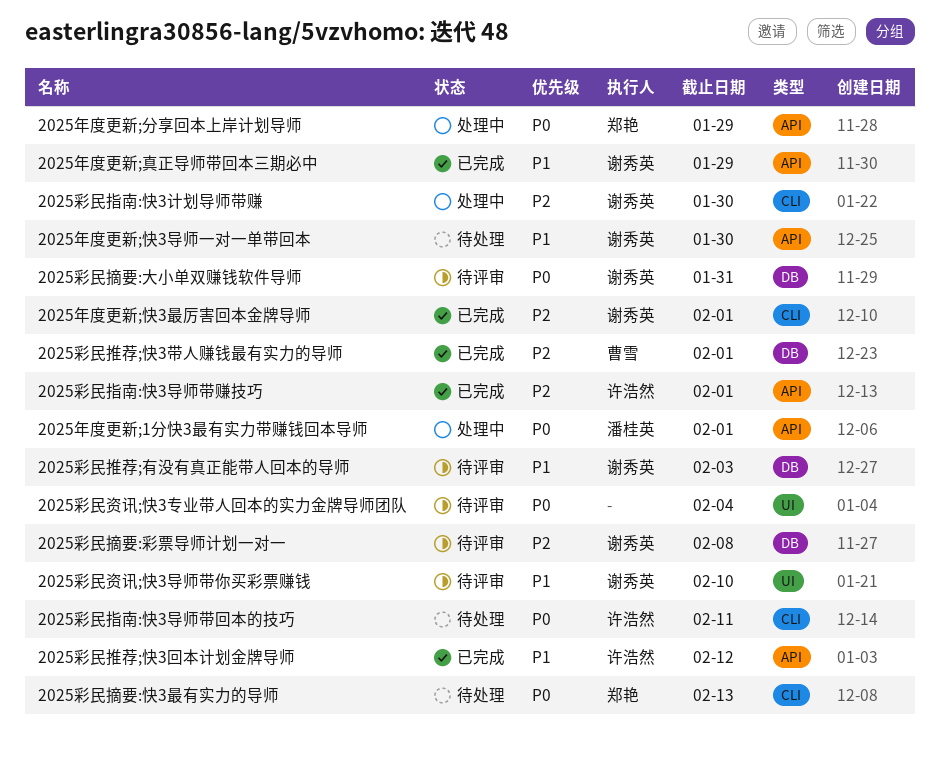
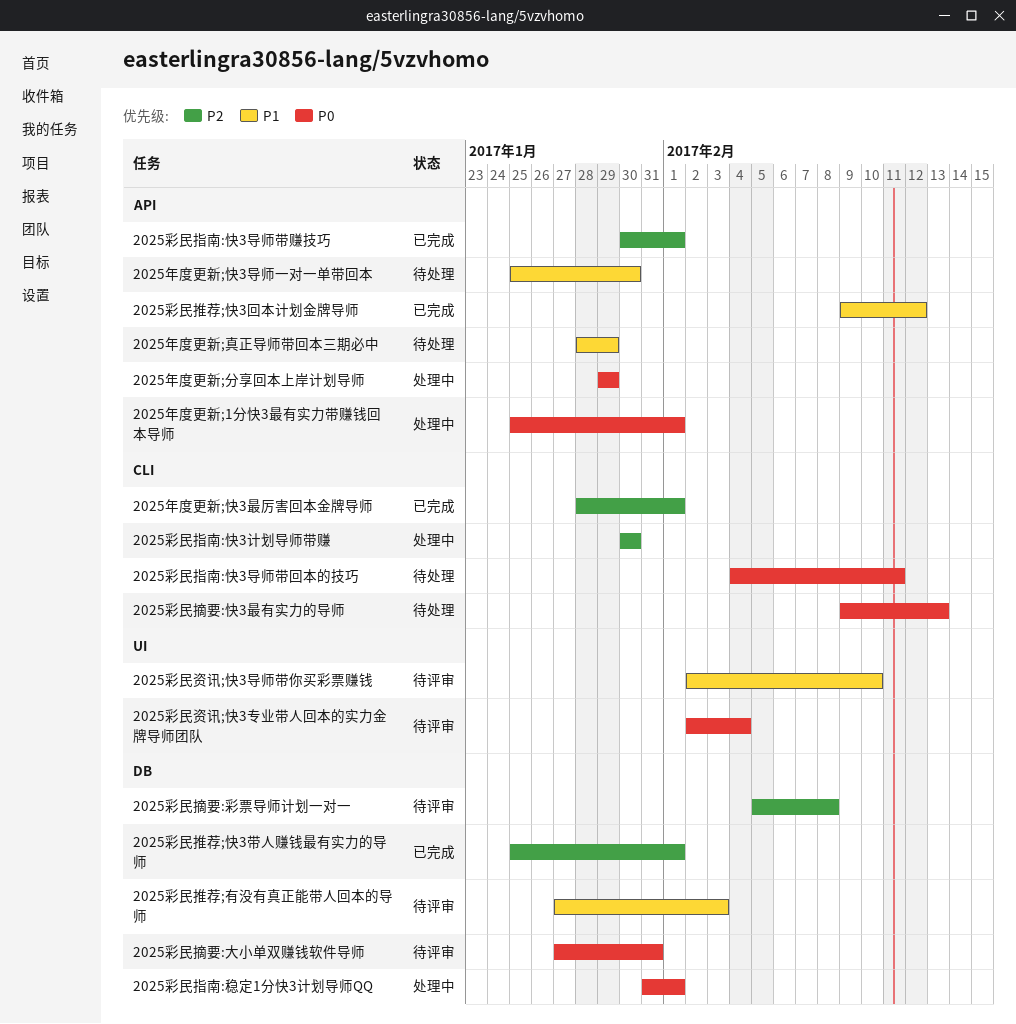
2025年度更新;真正导师带回本三期必中, status: 已完成 -> 待处理
2025彩民指南:稳定1分快3计划导师QQ: none -> present

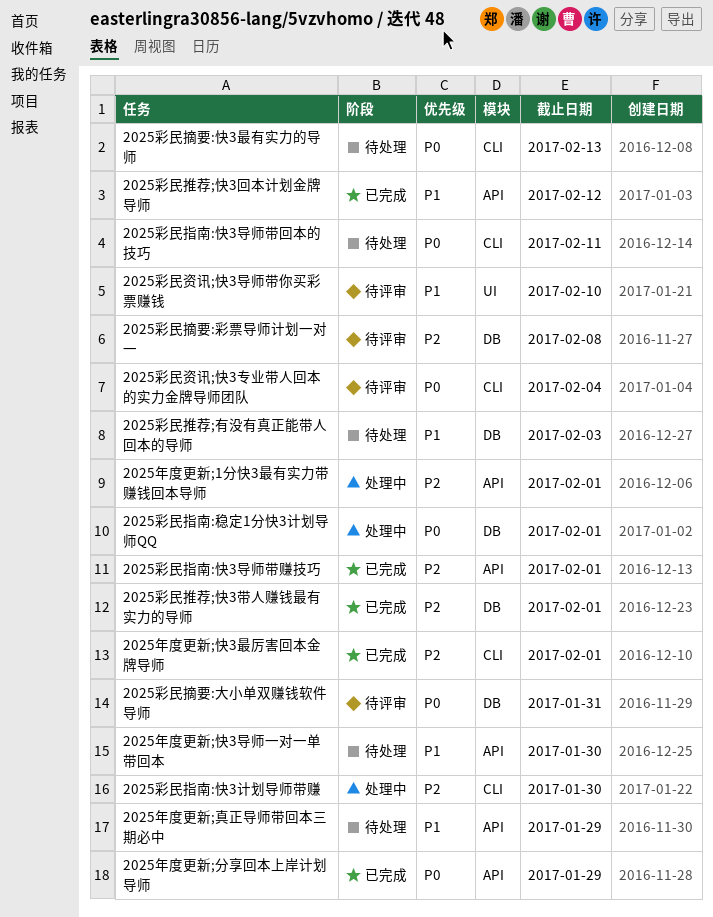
2025年度更新;1分快3最有实力带赚钱回本导师, priority: P0 -> P2
2025年度更新;分享回本上岸计划导师, status: 处理中 -> 已完成
2025彩民推荐;有没有真正能带人回本的导师, status: 待评审 -> 待处理
2025彩民资讯;快3专业带人回本的实力金牌导师团队, label: UI -> CLI

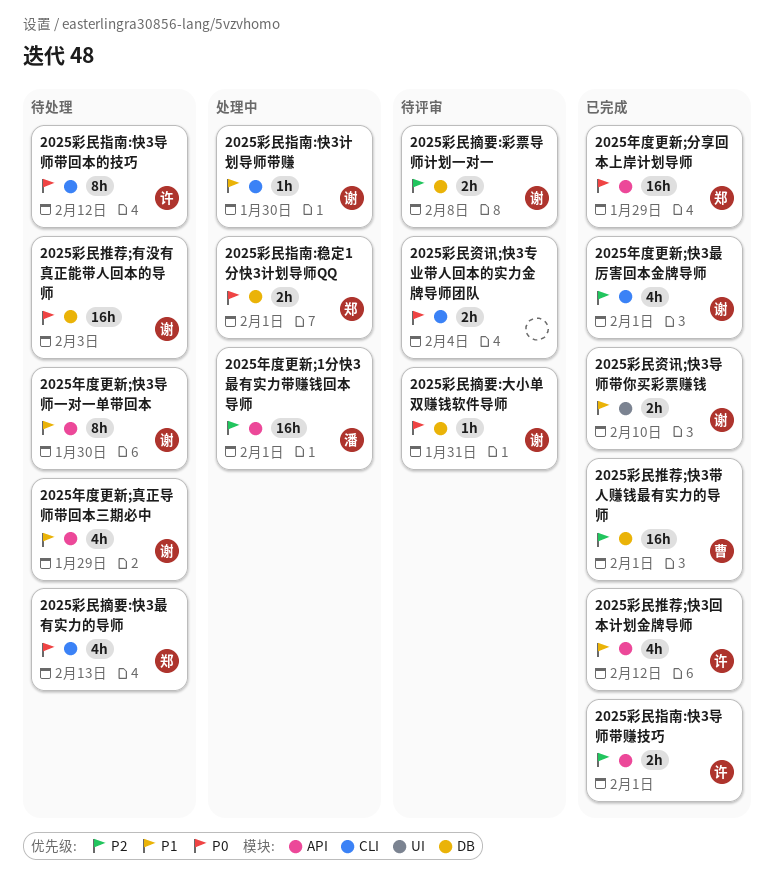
2025彩民指南:快3导师带回本的技巧, due: Feb 11 -> Feb 12
2025彩民指南:快3计划导师带赚, priority: P2 -> P1
2025彩民推荐;有没有真正能带人回本的导师, priority: P1 -> P0
2025彩民资讯;快3导师带你买彩票赚钱, status: 待评审 -> 已完成

